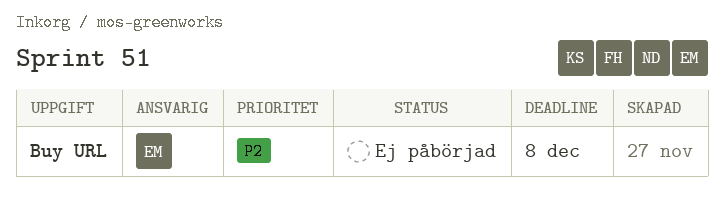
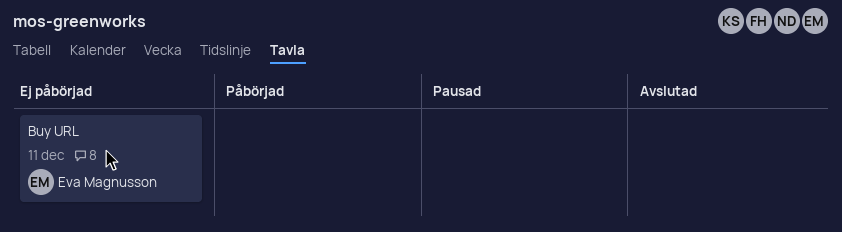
Buy URL, due: Dec 8 -> Dec 11

